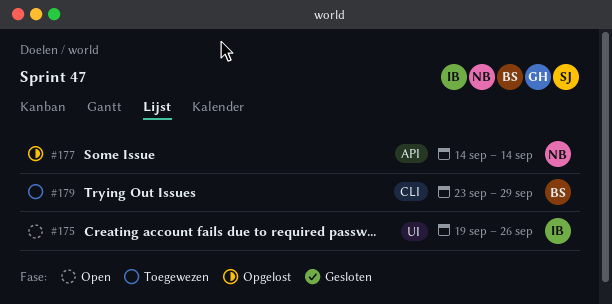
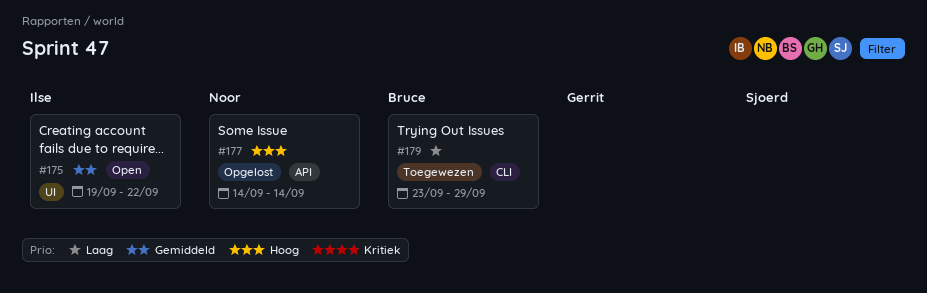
#175, due: Sep 26 -> Sep 22

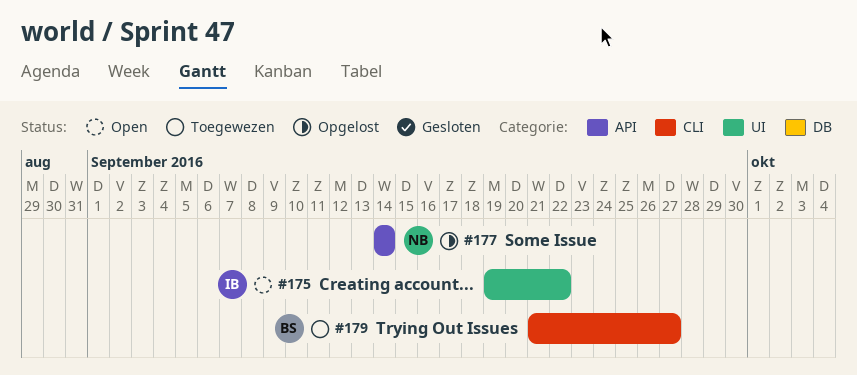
#179, start: Sep 23 -> Sep 21
#179, due: Sep 29 -> Sep 27

